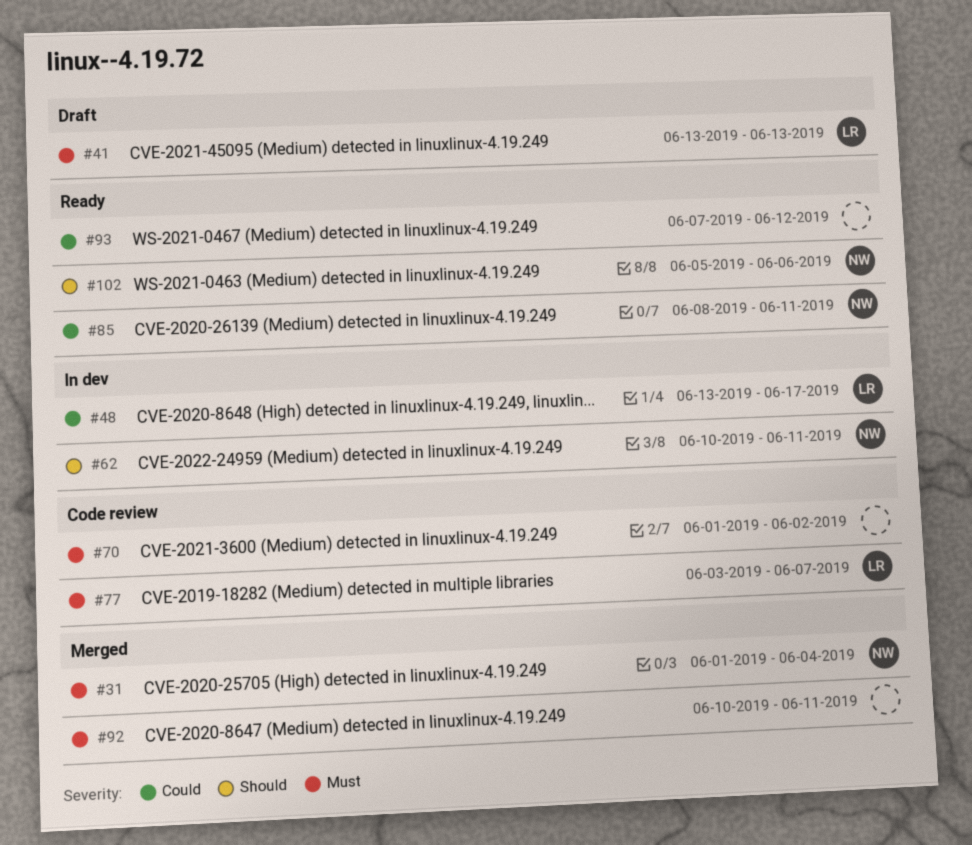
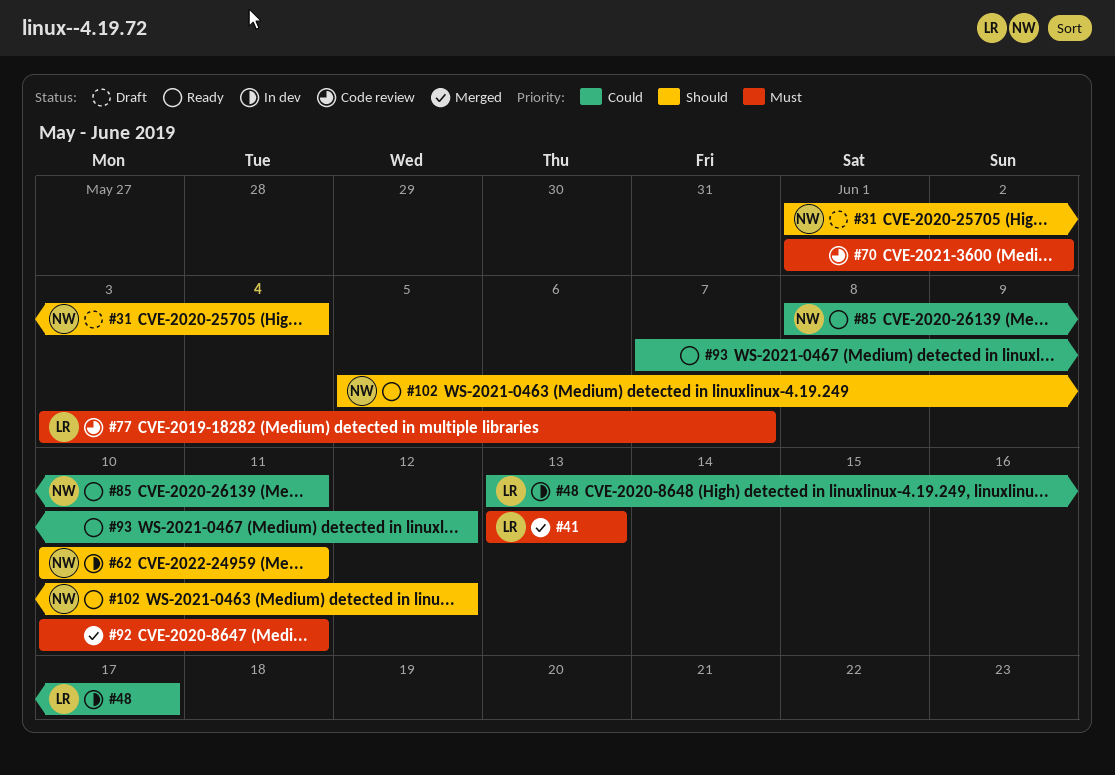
#31, status: Merged -> Draft
#31, priority: Must -> Should
#41, status: Draft -> Merged
#102, due: Jun 6 -> Jun 12

